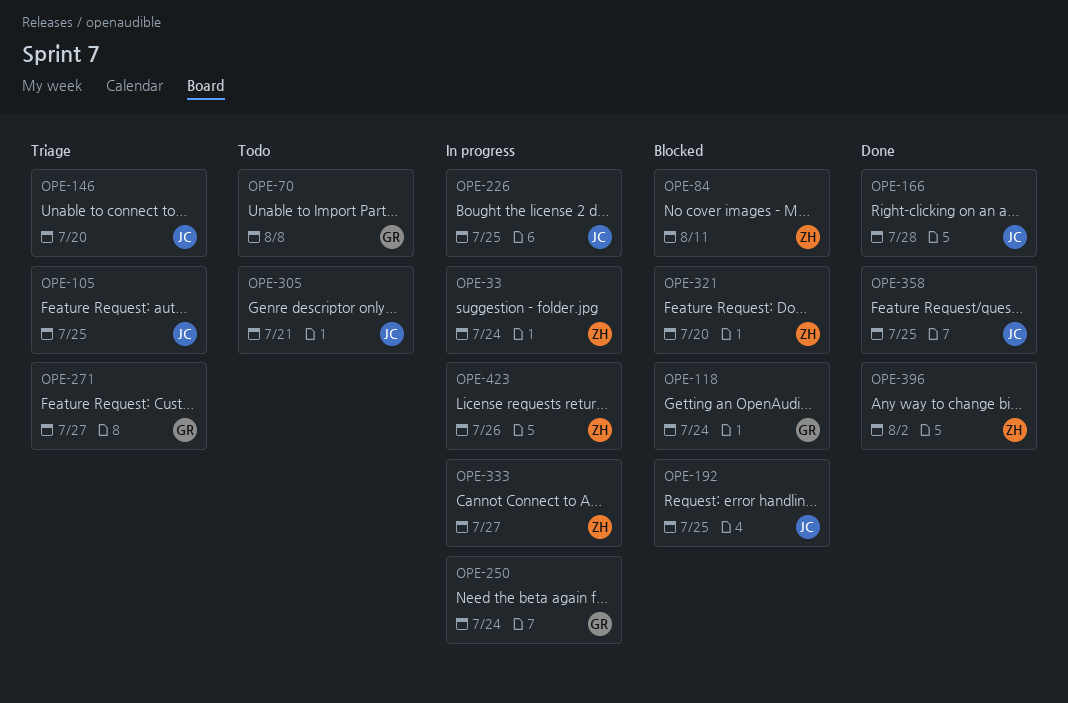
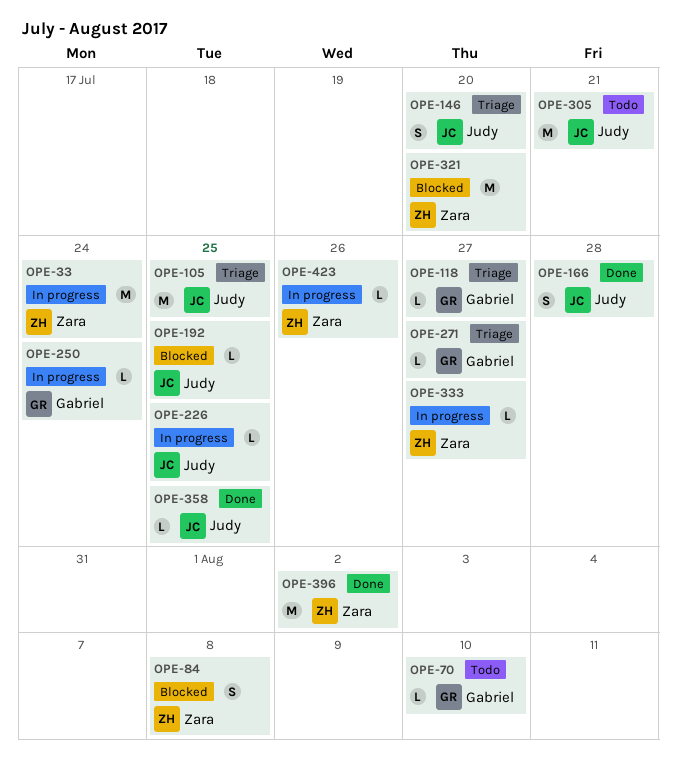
OPE-70, due: Aug 8 -> Aug 10
OPE-84, due: Aug 11 -> Aug 8
OPE-118, status: Blocked -> Triage
OPE-118, due: Jul 24 -> Jul 27

